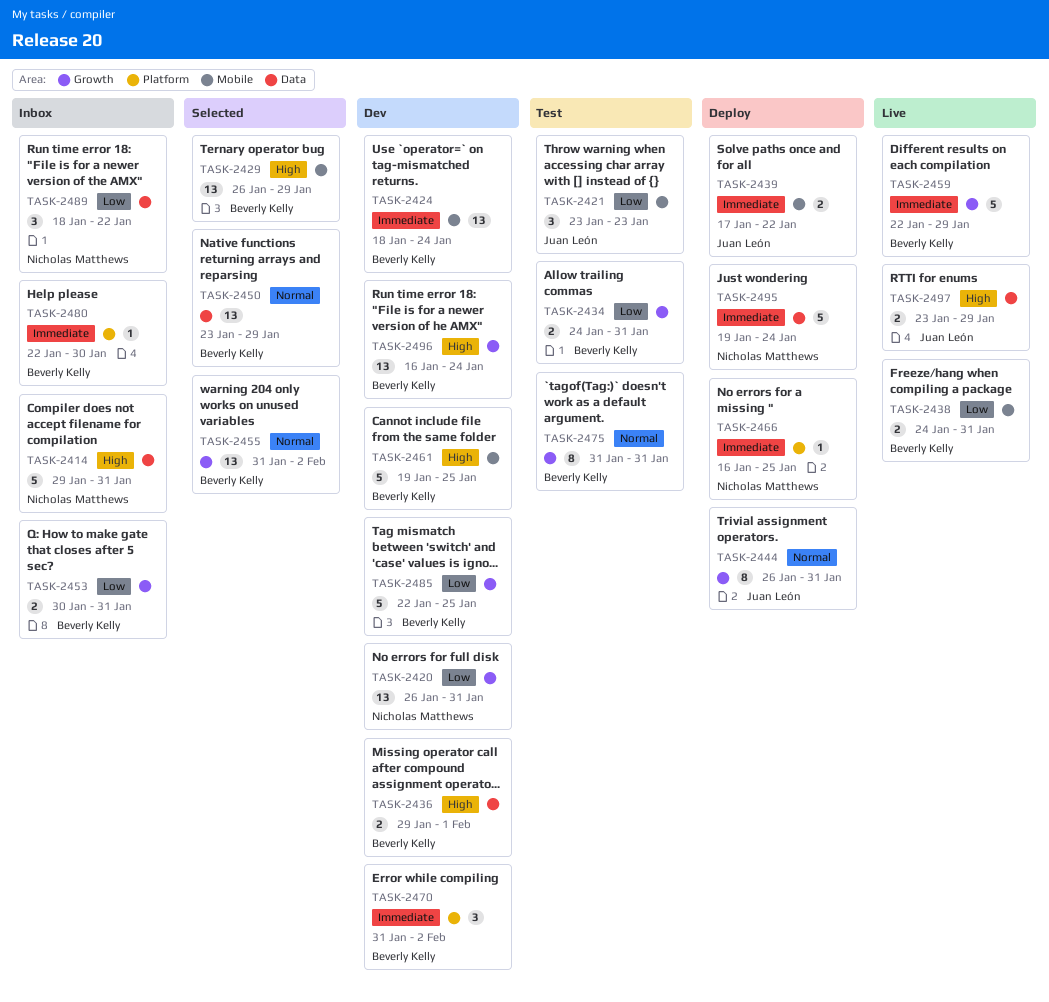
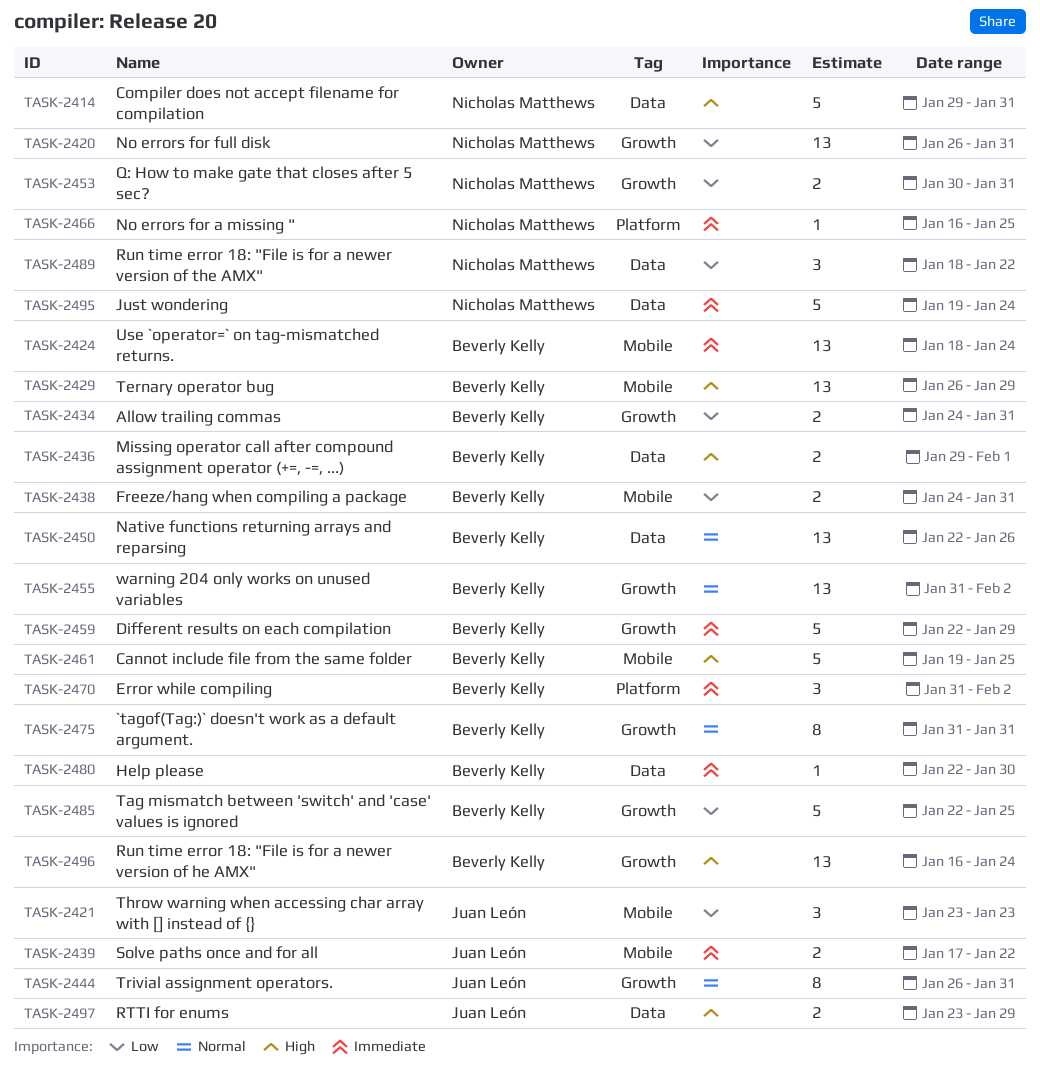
TASK-2450, start: Jan 23 -> Jan 22
TASK-2450, due: Jan 29 -> Jan 26
TASK-2453, owner: Beverly Kelly -> Nicholas Matthews
TASK-2480, label: Platform -> Data

